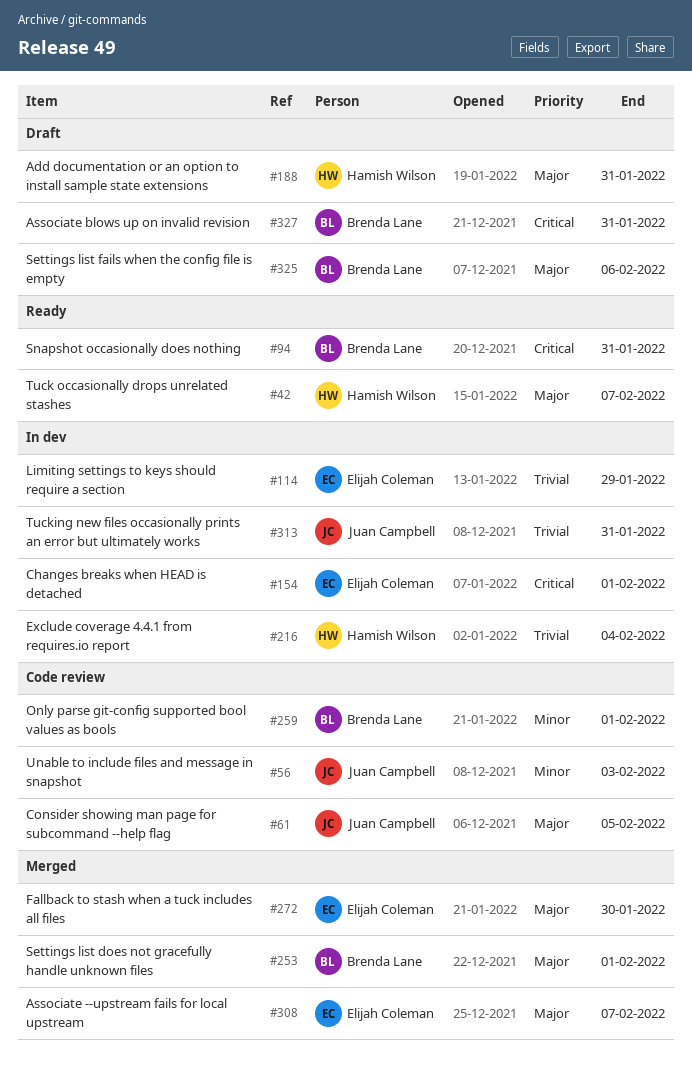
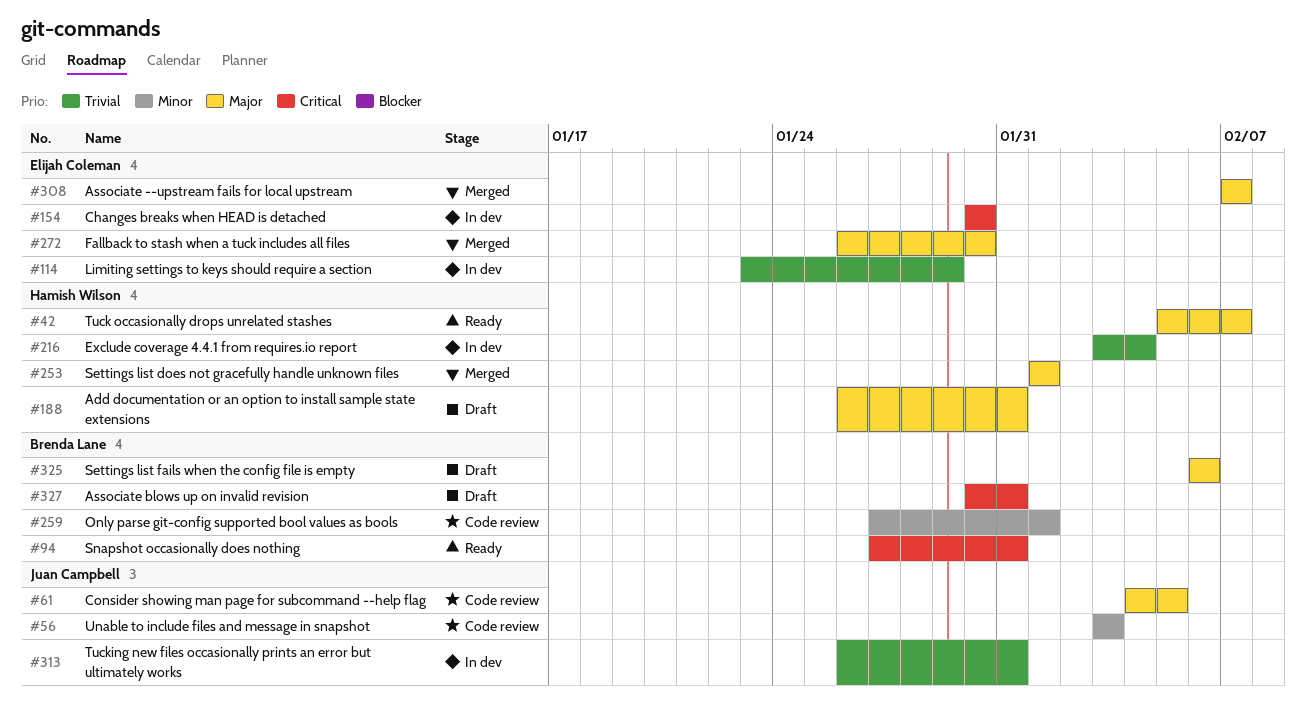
#154, due: Feb 1 -> Jan 30
#253, owner: Brenda Lane -> Hamish Wilson

